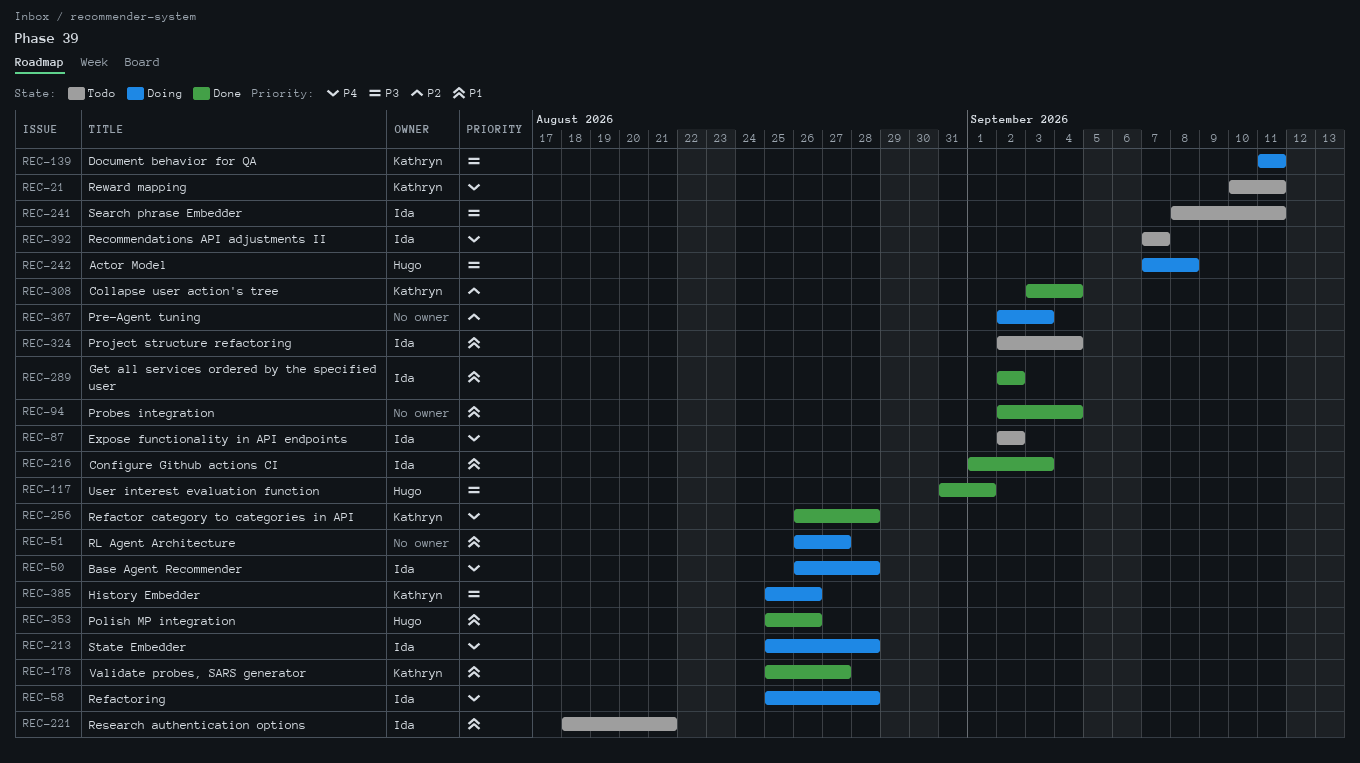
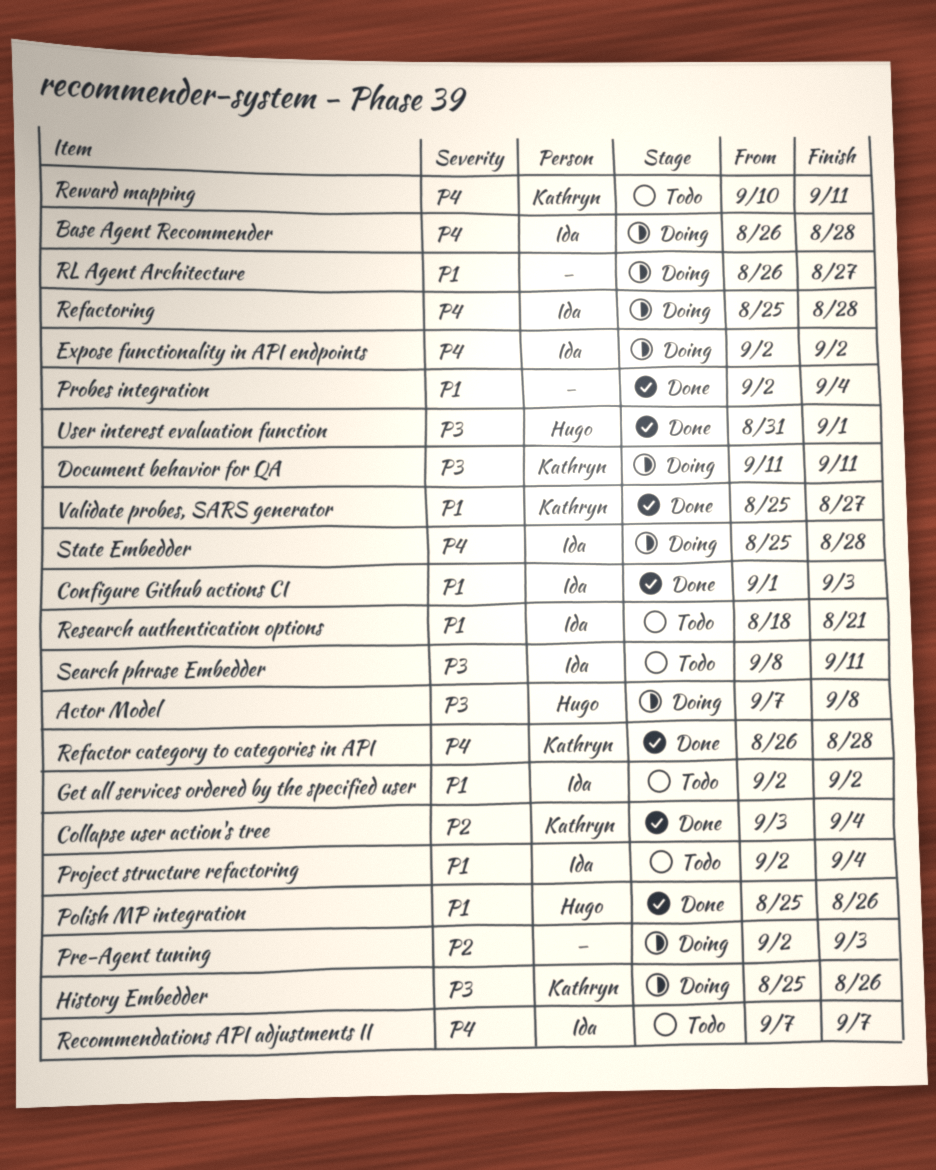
Expose functionality in API endpoints, status: Todo -> Doing
Get all services ordered by the specified user, status: Done -> Todo

